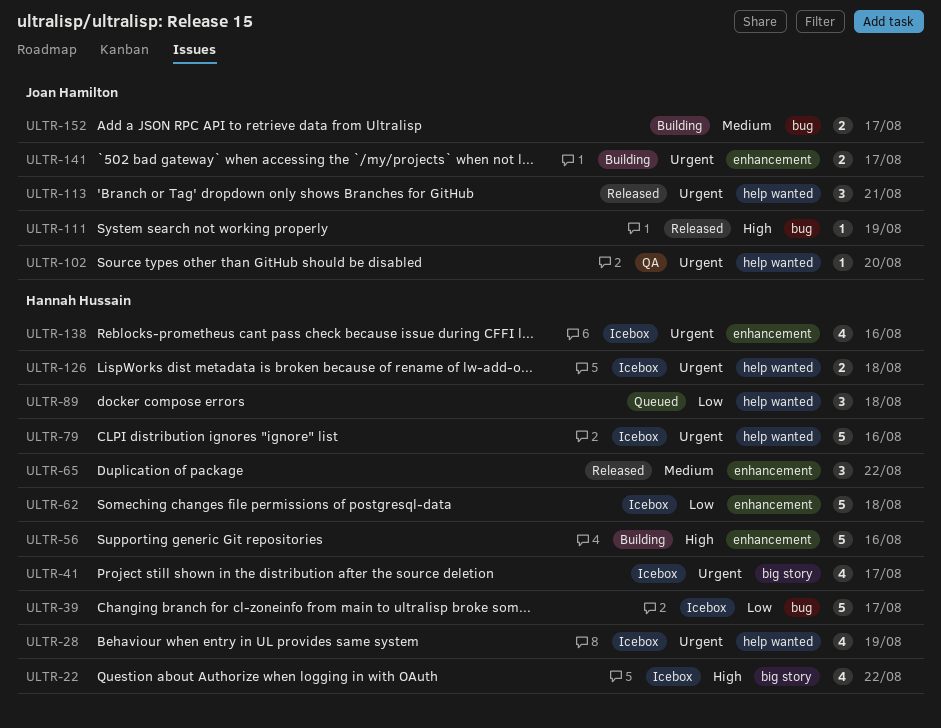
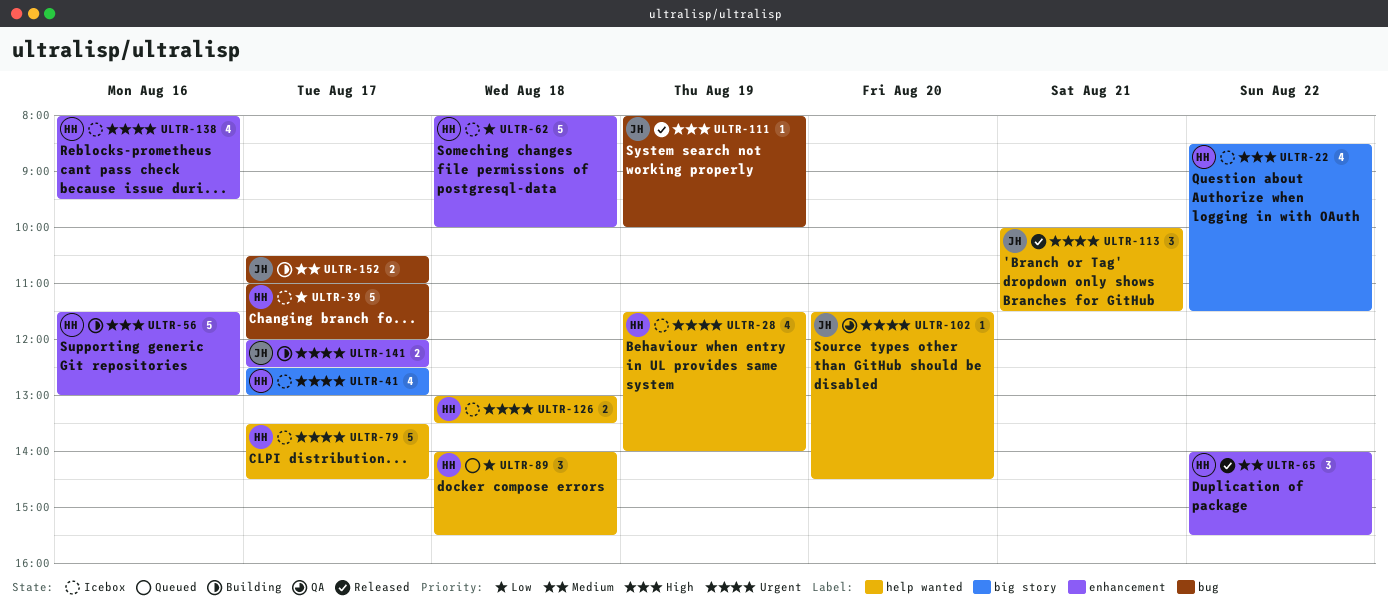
ULTR-79, day: Aug 16 -> Aug 17

